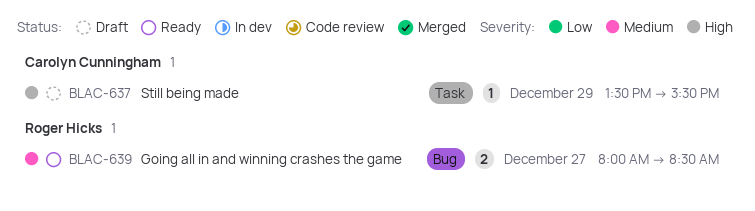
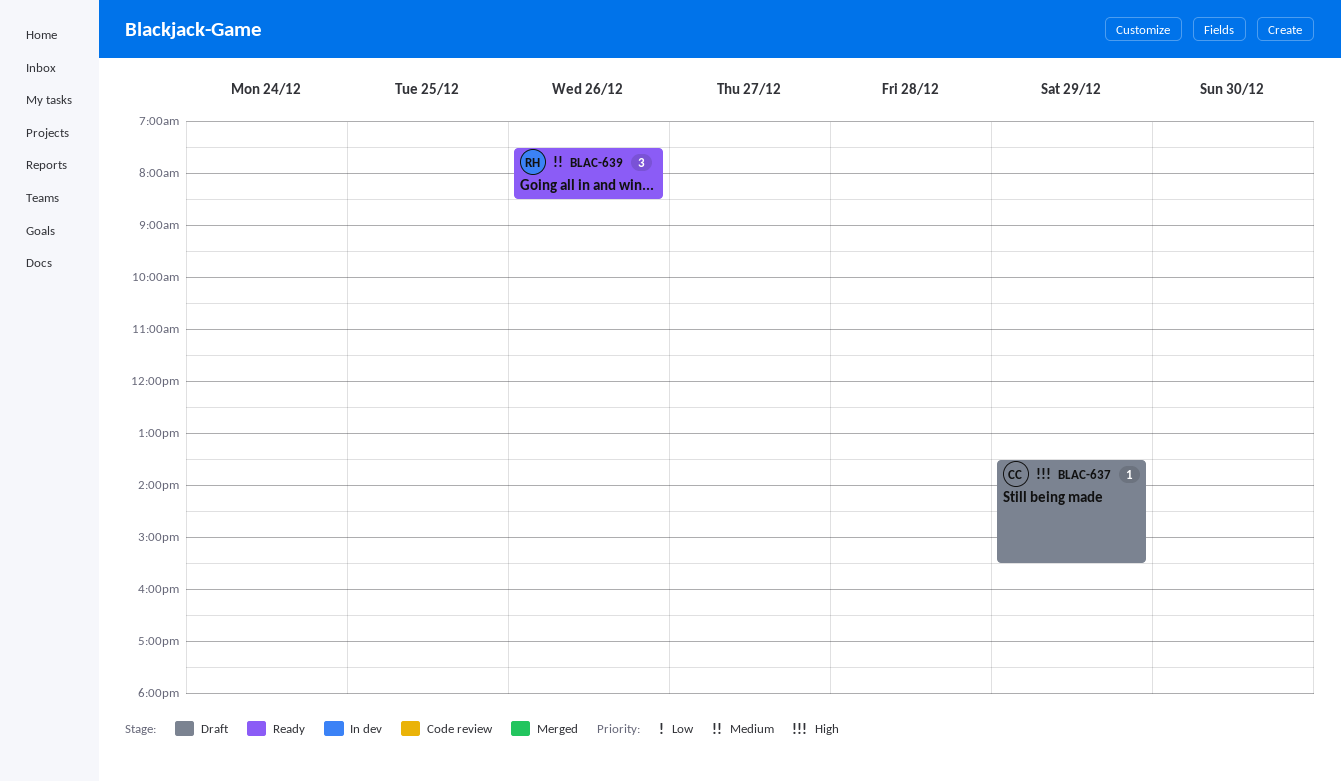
BLAC-639, estimate: 2 -> 3
BLAC-639, day: Dec 27 -> Dec 26
BLAC-639, begins: 08:00 -> 07:30

